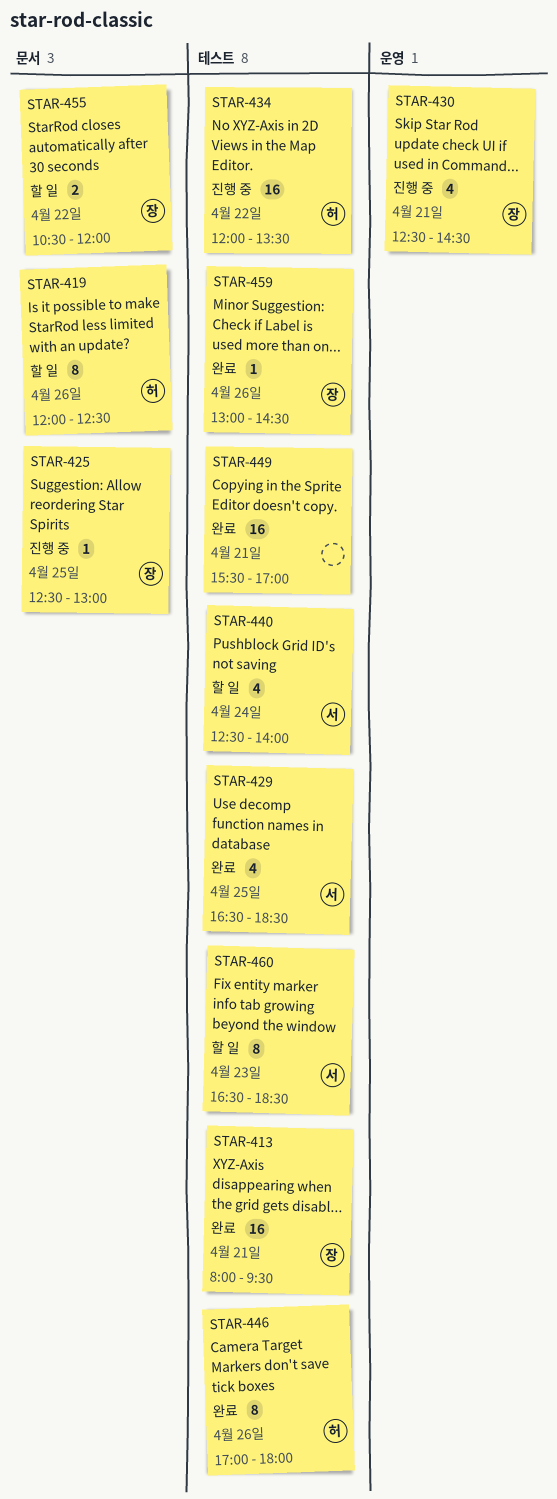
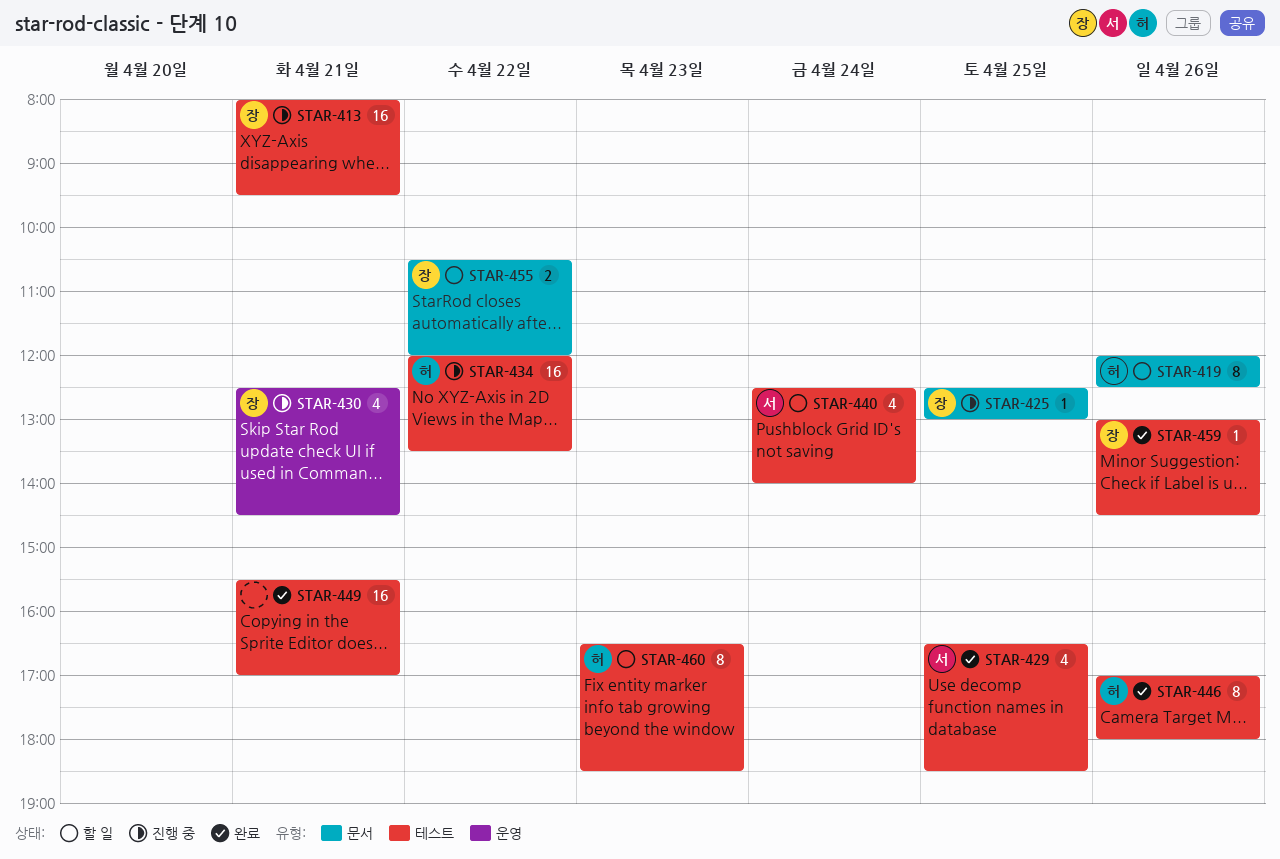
STAR-413, status: 완료 -> 진행 중
STAR-460, owner: 서 -> 허

